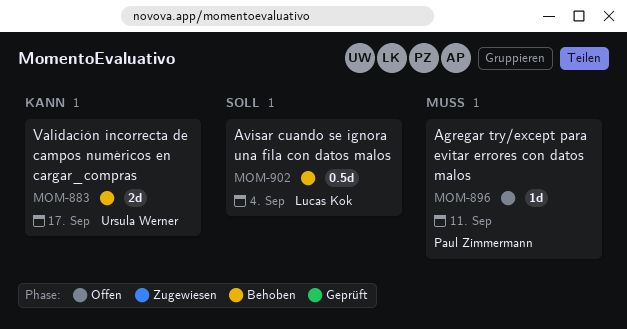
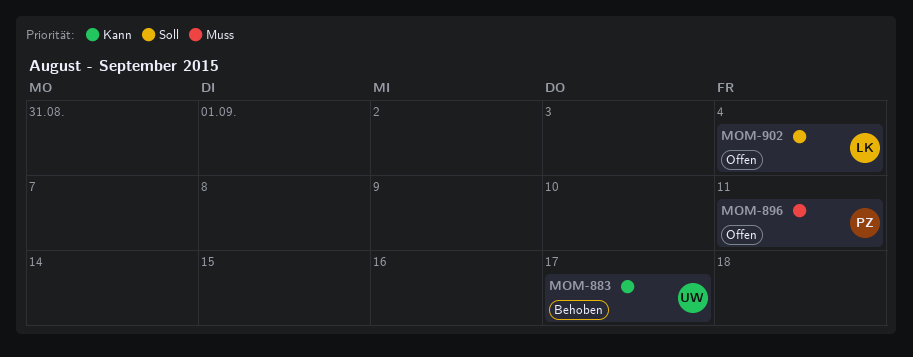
MOM-902, status: Behoben -> Offen

